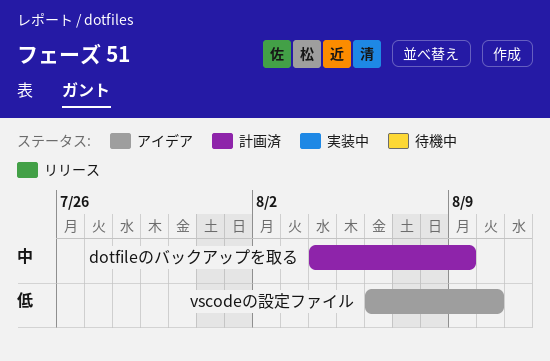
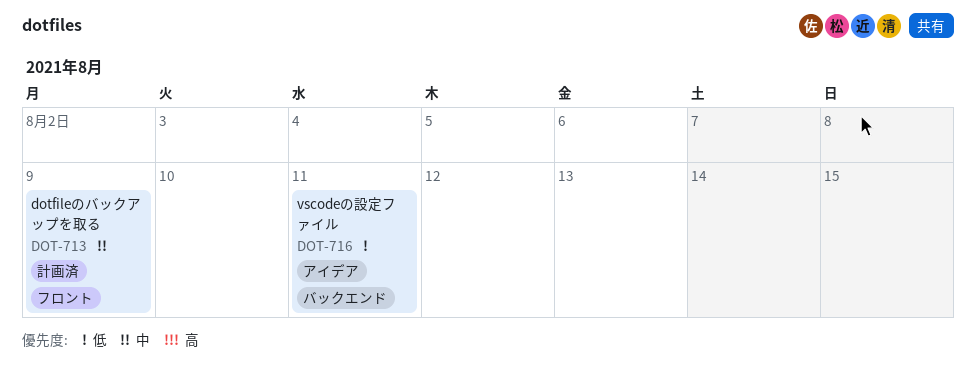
vscodeの設定ファイル, due: Aug 10 -> Aug 11

